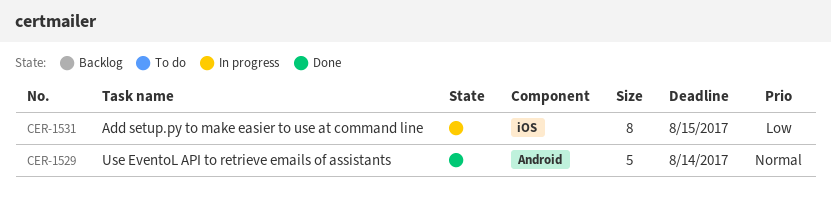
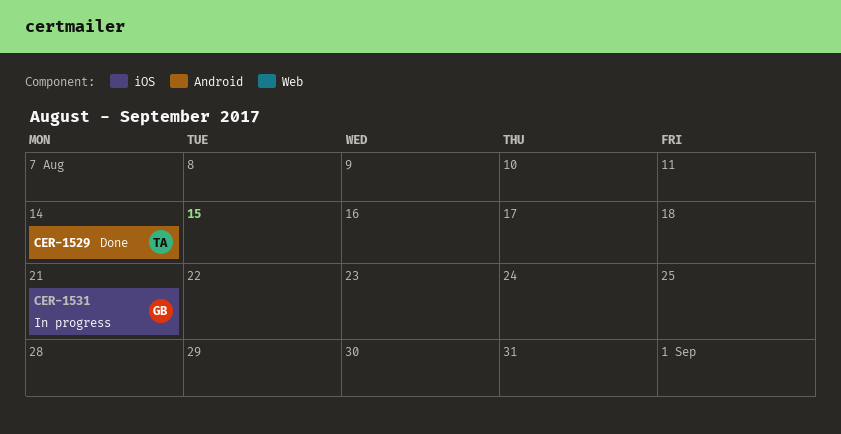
CER-1531, due: Aug 15 -> Aug 21

